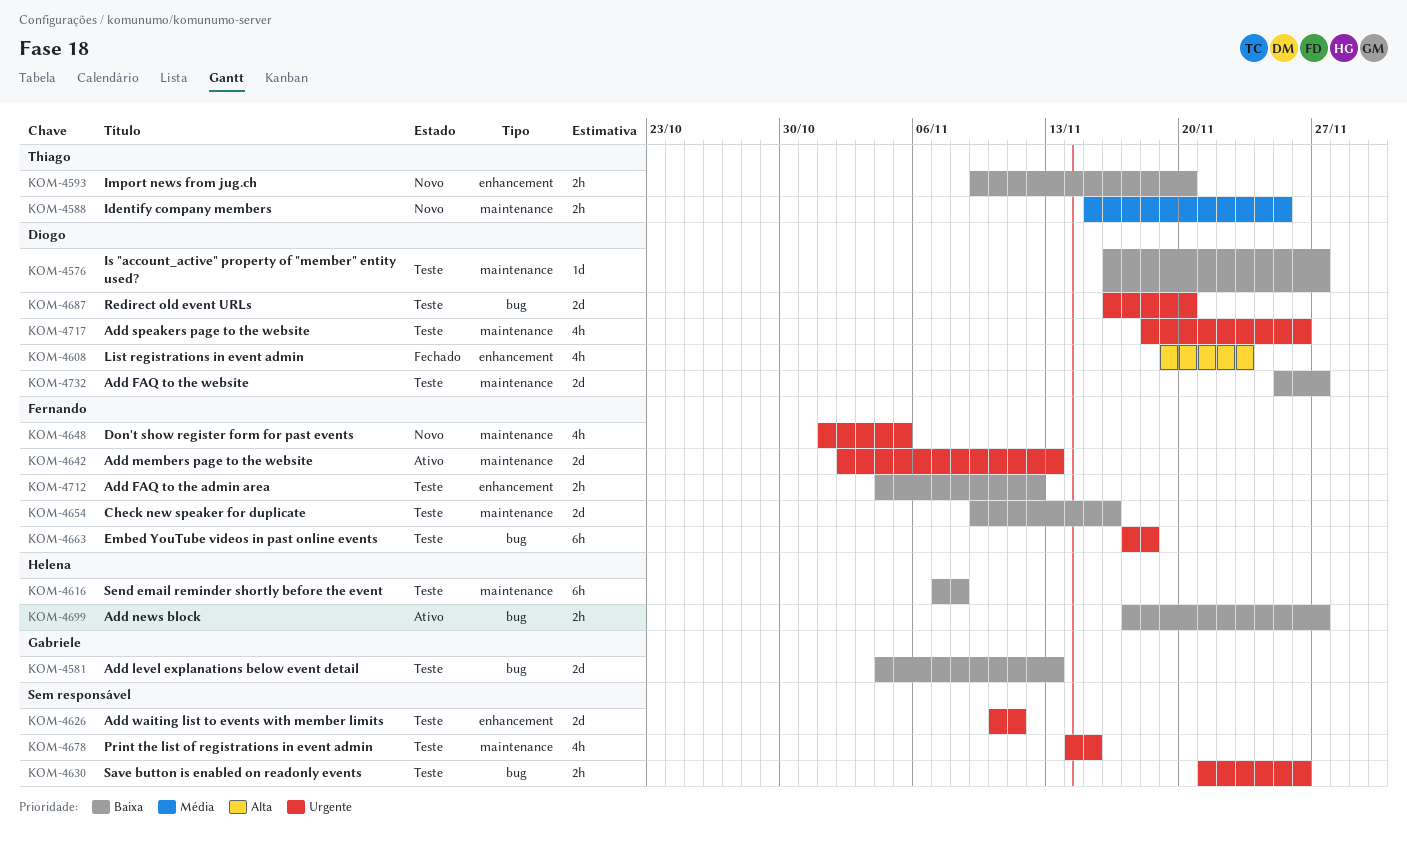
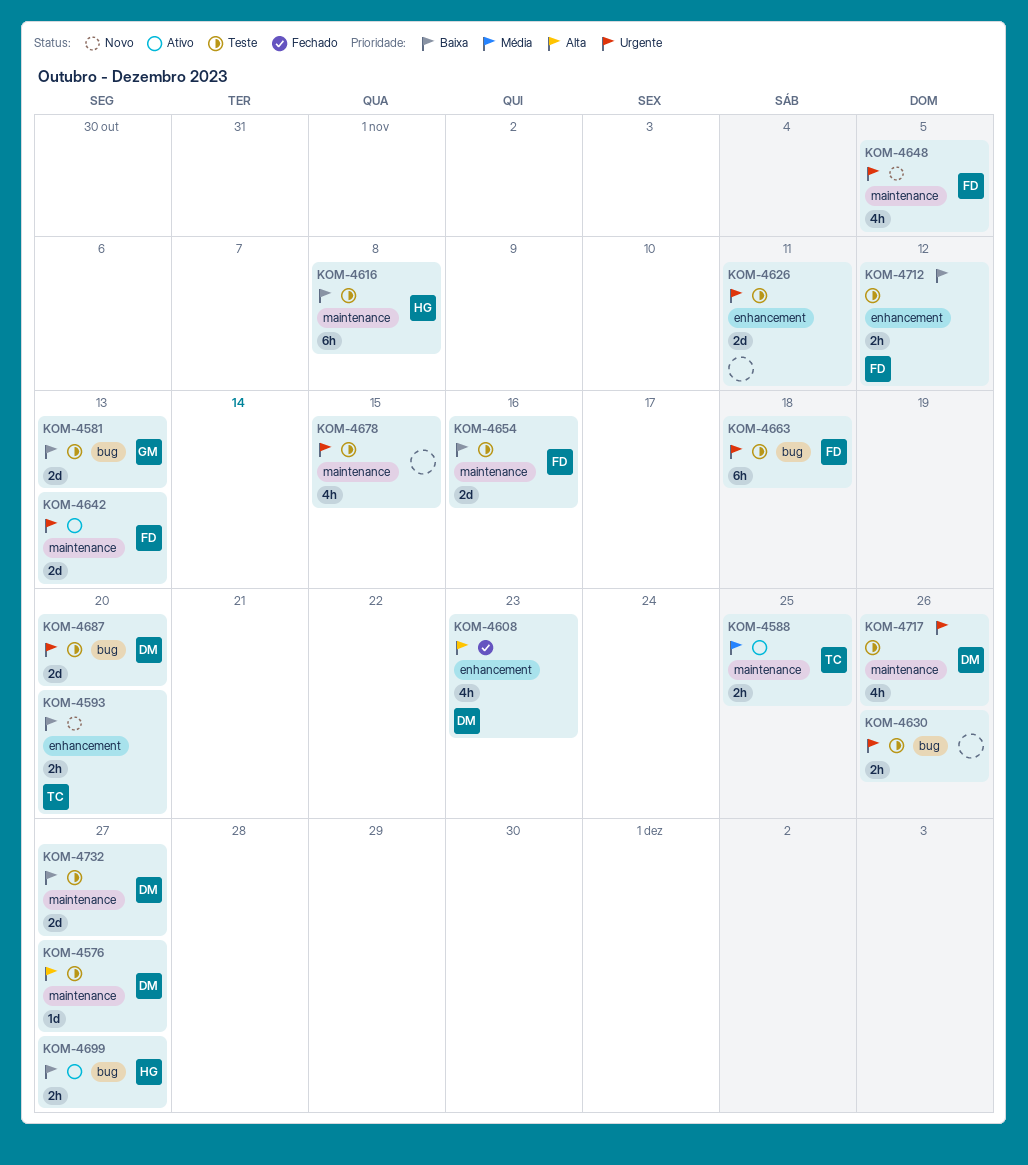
KOM-4576, priority: Baixa -> Alta
KOM-4588, status: Novo -> Ativo

